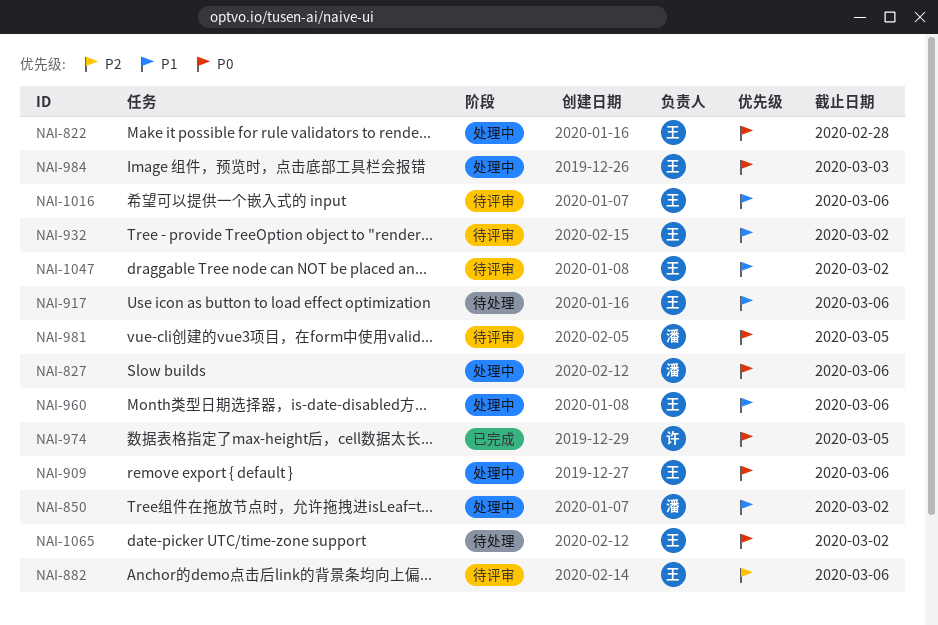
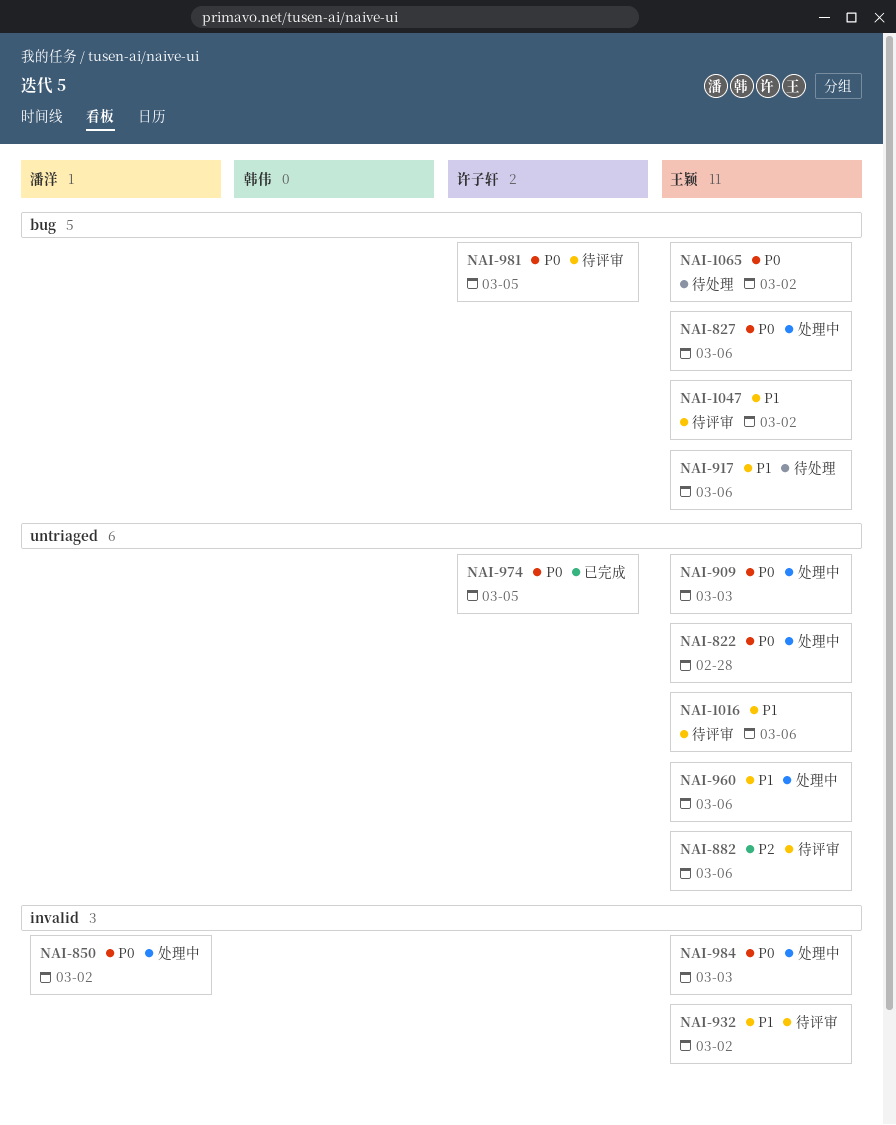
NAI-827, owner: 潘洋 -> 王颖
NAI-850, priority: P1 -> P0
NAI-909, due: Mar 6 -> Mar 3
NAI-981, owner: 潘洋 -> 许子轩

